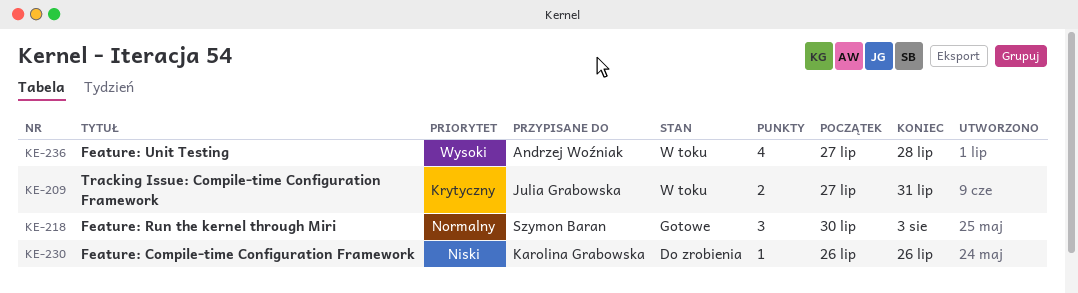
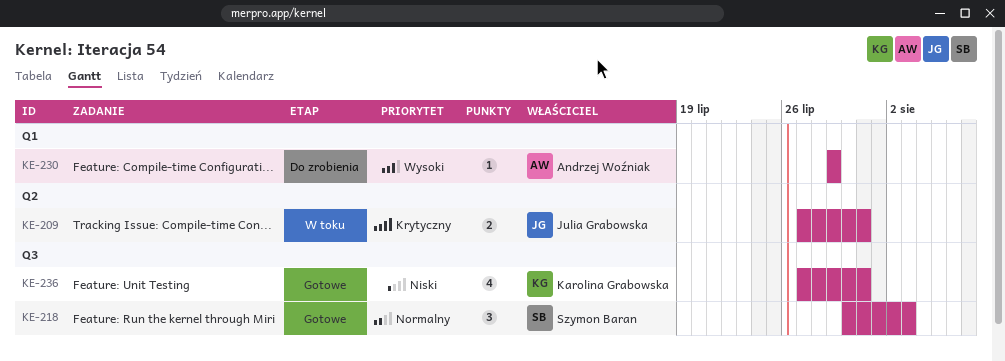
KE-230, owner: Karolina Grabowska -> Andrzej Woźniak
KE-230, priority: Niski -> Wysoki
KE-230, start: Jul 26 -> Jul 29
KE-230, due: Jul 26 -> Jul 29
KE-236, status: W toku -> Gotowe
KE-236, owner: Andrzej Woźniak -> Karolina Grabowska
KE-236, priority: Wysoki -> Niski
KE-236, due: Jul 28 -> Jul 31

